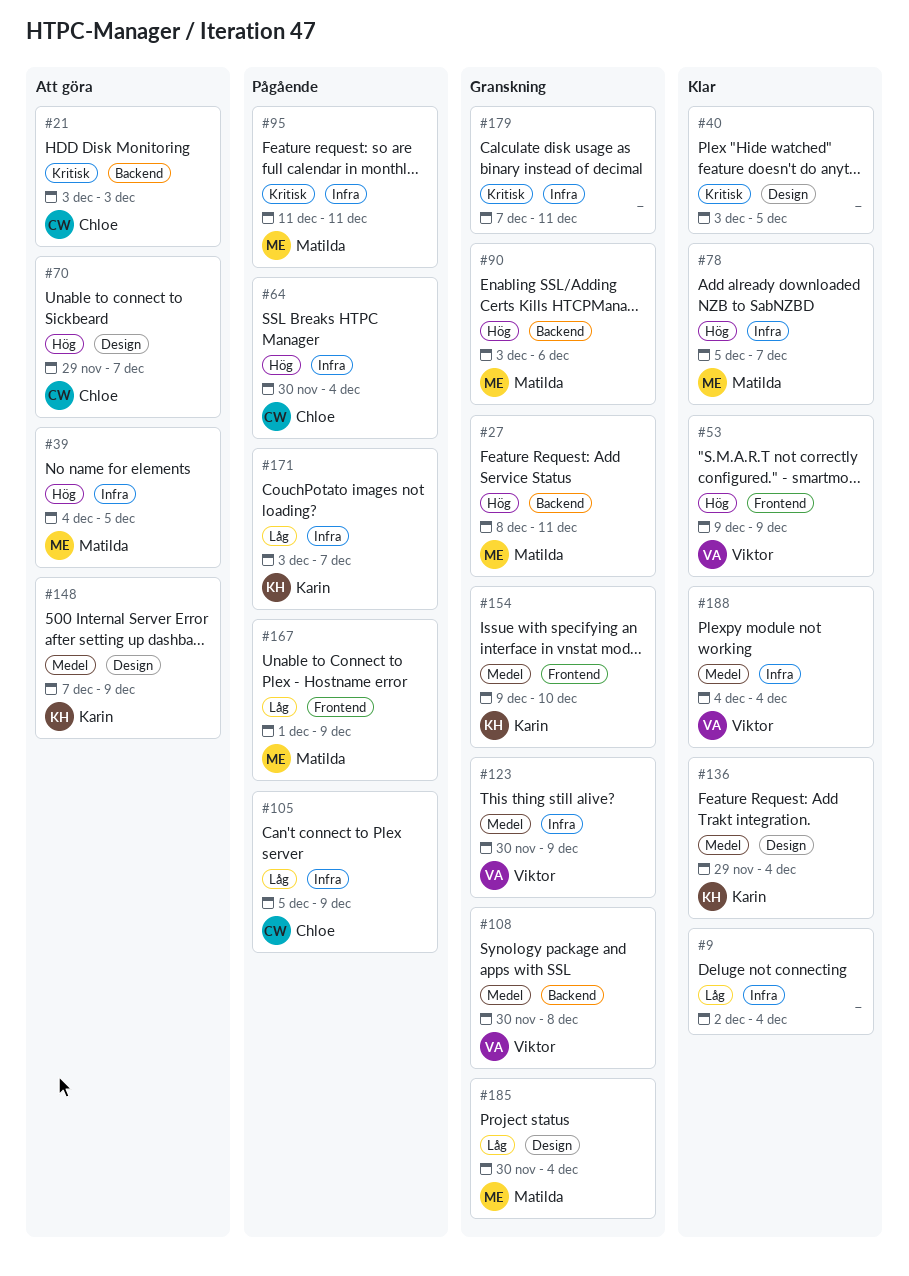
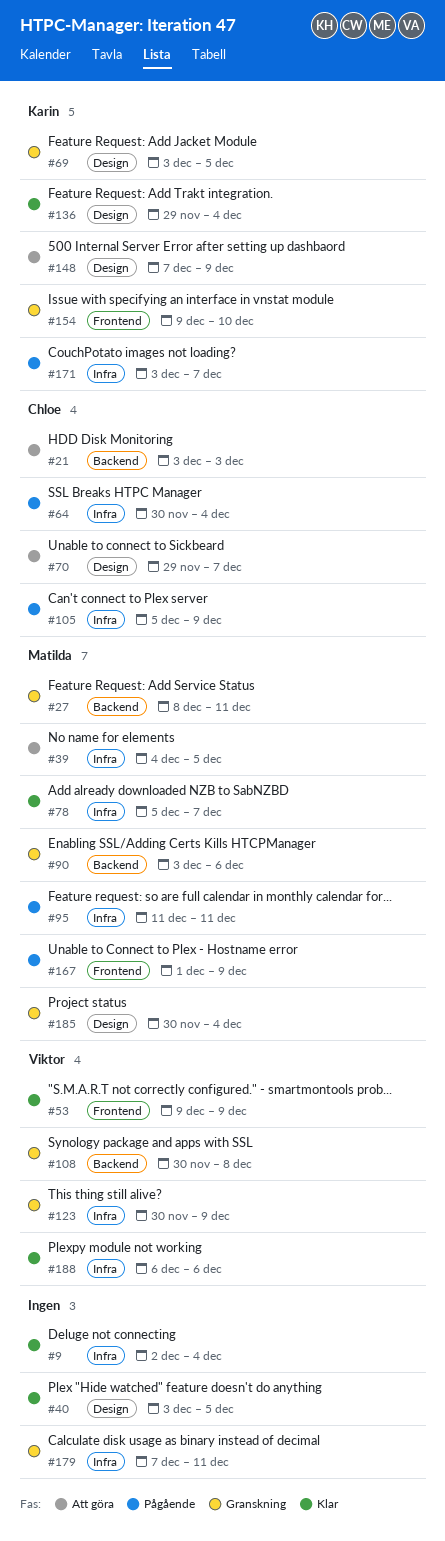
#69: none -> present
#188, start: Dec 4 -> Dec 6
#188, due: Dec 4 -> Dec 6

